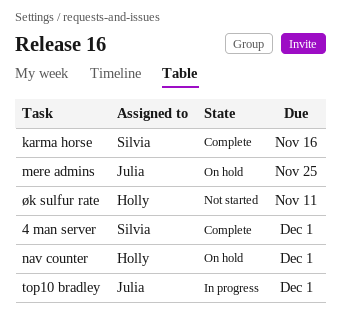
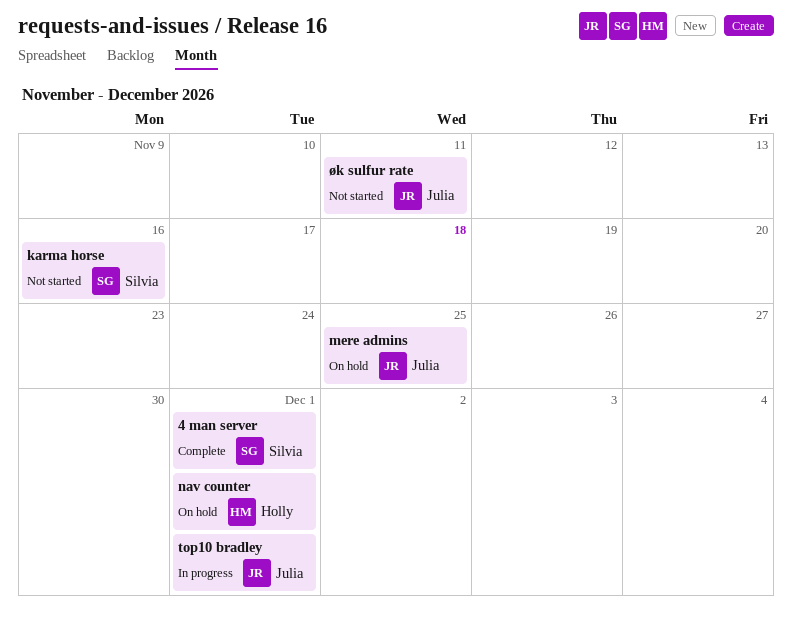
karma horse, status: Complete -> Not started
øk sulfur rate, owner: Holly -> Julia

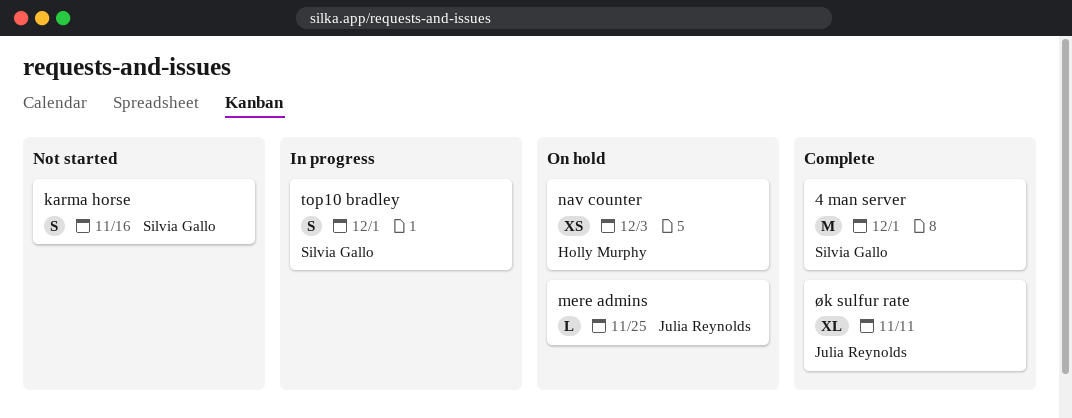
nav counter, due: Dec 1 -> Dec 3
top10 bradley, owner: Julia Reynolds -> Silvia Gallo
øk sulfur rate, status: Not started -> Complete

